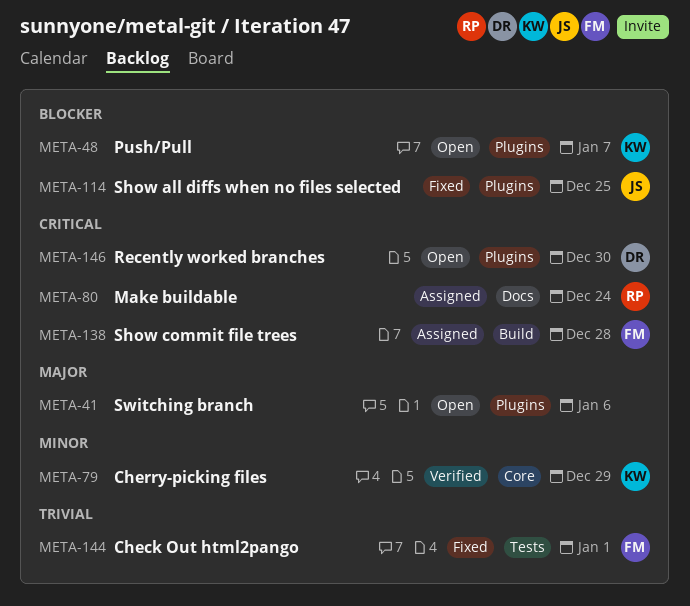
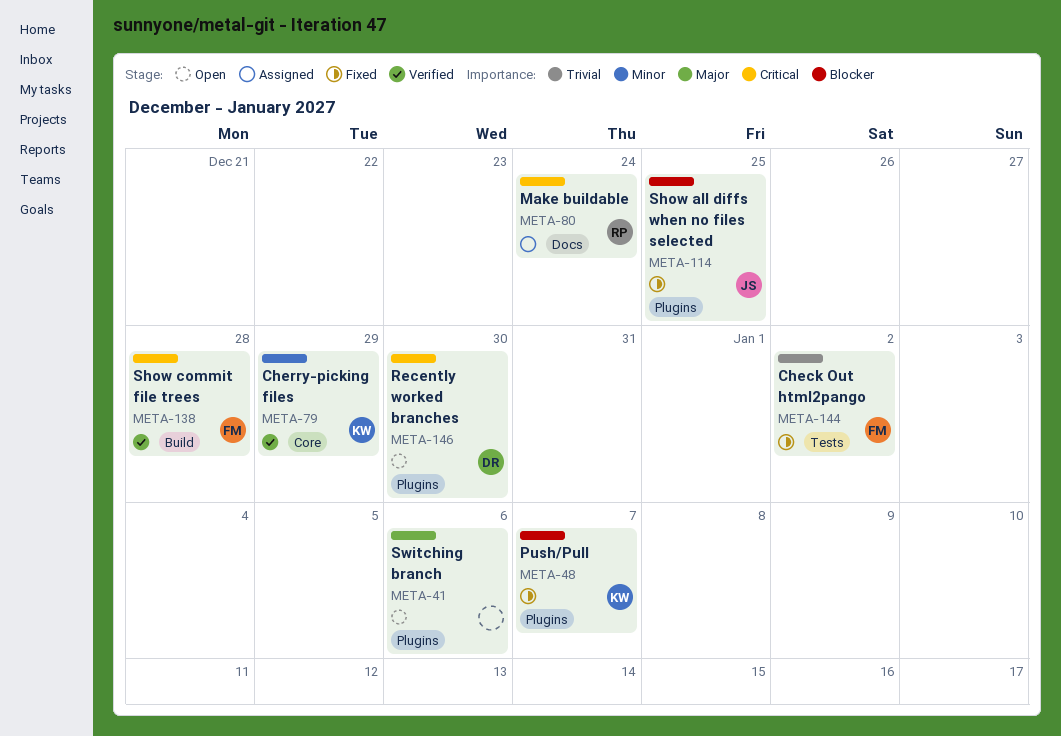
META-48, status: Open -> Fixed
META-138, status: Assigned -> Verified
META-144, due: Jan 1 -> Jan 2

